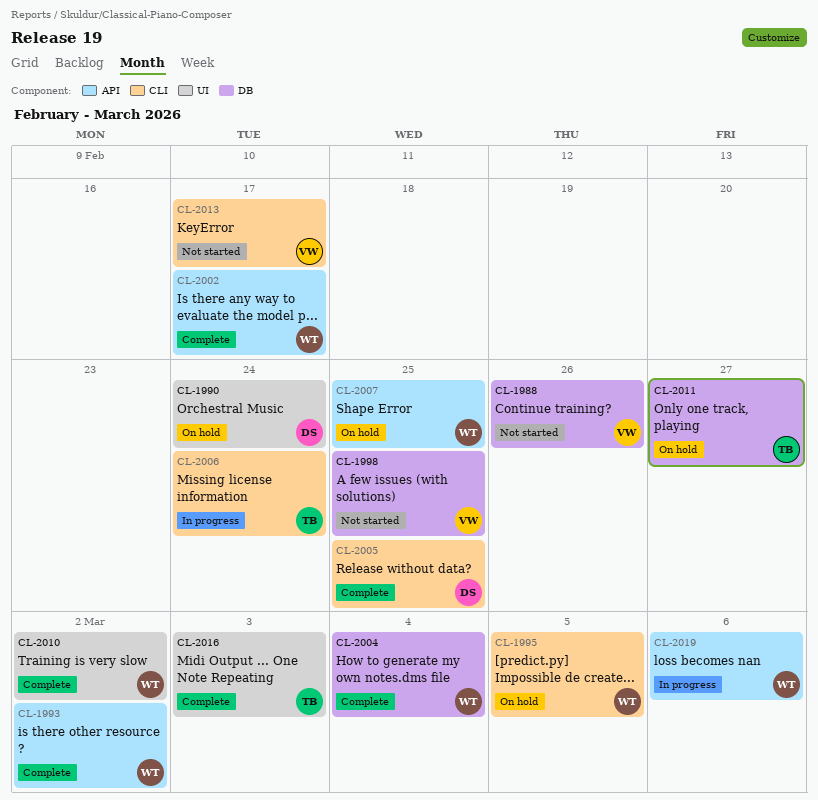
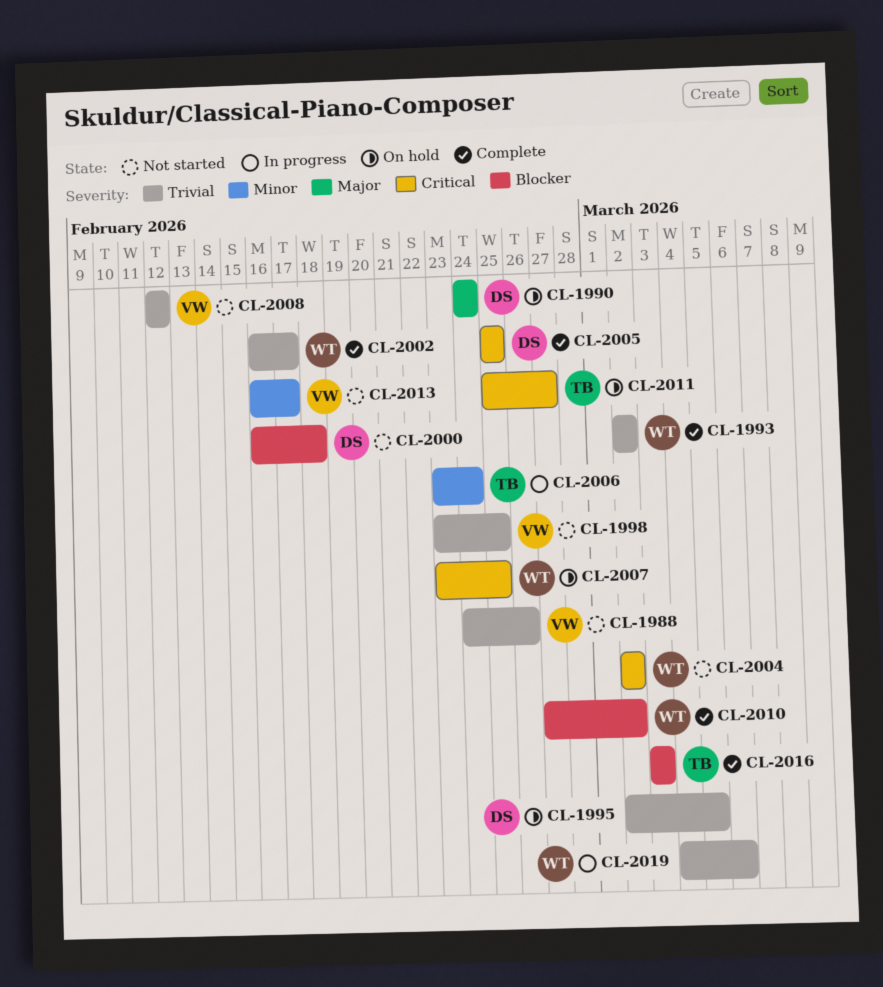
CL-1995, owner: WT -> DS
CL-2000: none -> present
CL-2004, status: Complete -> Not started
CL-2004, due: Mar 4 -> Mar 2
CL-2008: none -> present

